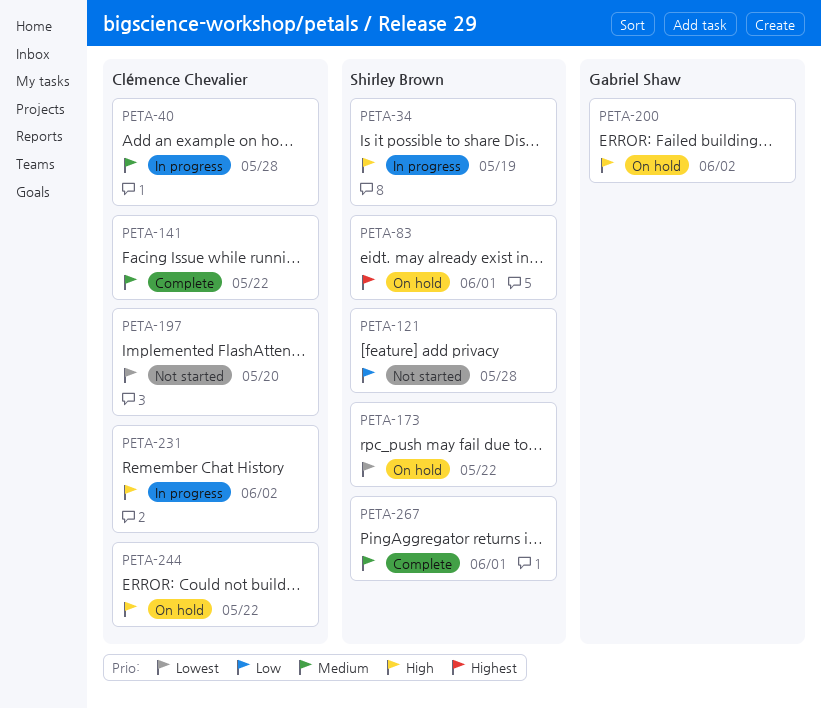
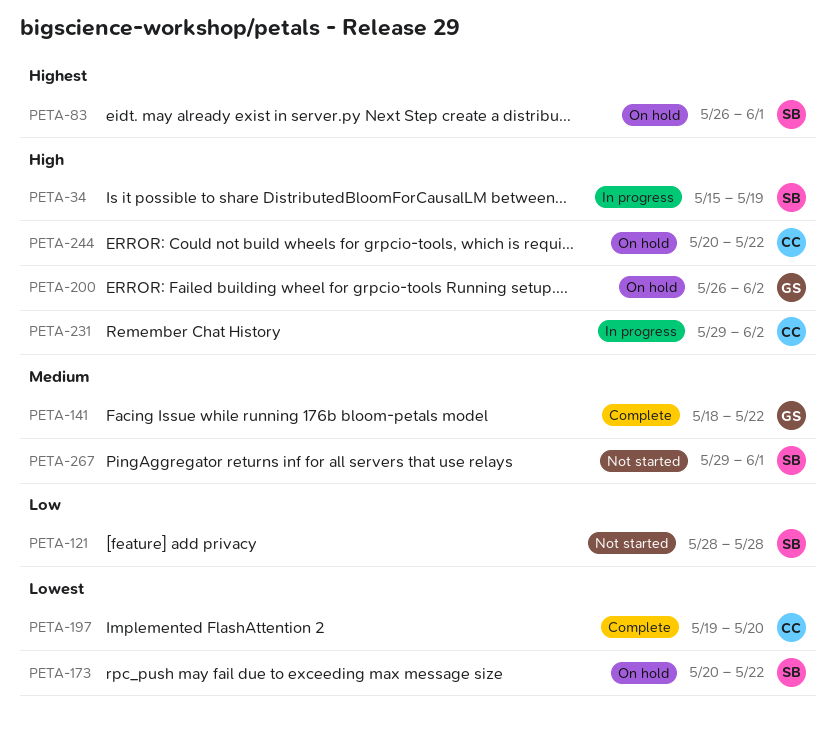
PETA-40: present -> none
PETA-141, owner: Clémence Chevalier -> Gabriel Shaw
PETA-197, status: Not started -> Complete
PETA-267, status: Complete -> Not started

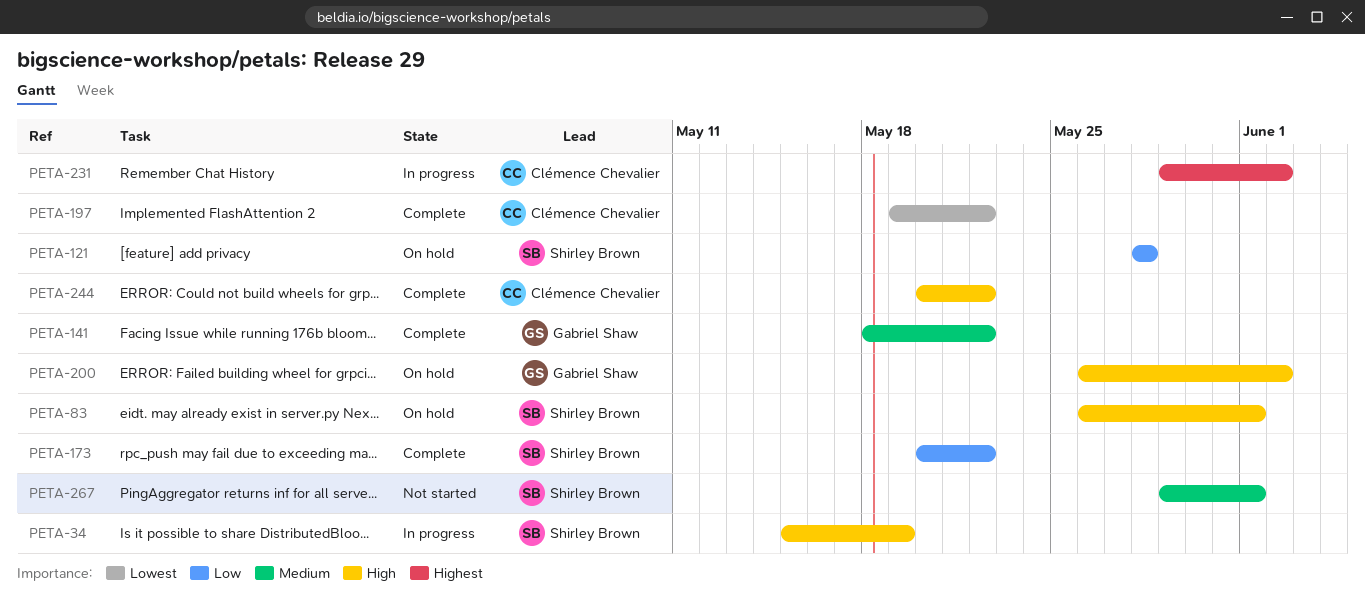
PETA-83, priority: Highest -> High
PETA-121, status: Not started -> On hold
PETA-173, status: On hold -> Complete
PETA-173, priority: Lowest -> Low
PETA-197, due: May 20 -> May 22
PETA-231, priority: High -> Highest
PETA-244, status: On hold -> Complete

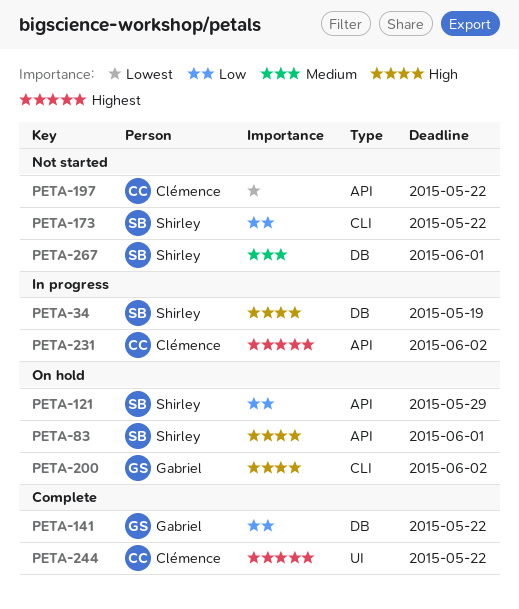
PETA-121, due: May 28 -> May 29
PETA-141, priority: Medium -> Low
PETA-173, status: Complete -> Not started
PETA-197, status: Complete -> Not started
PETA-244, priority: High -> Highest

